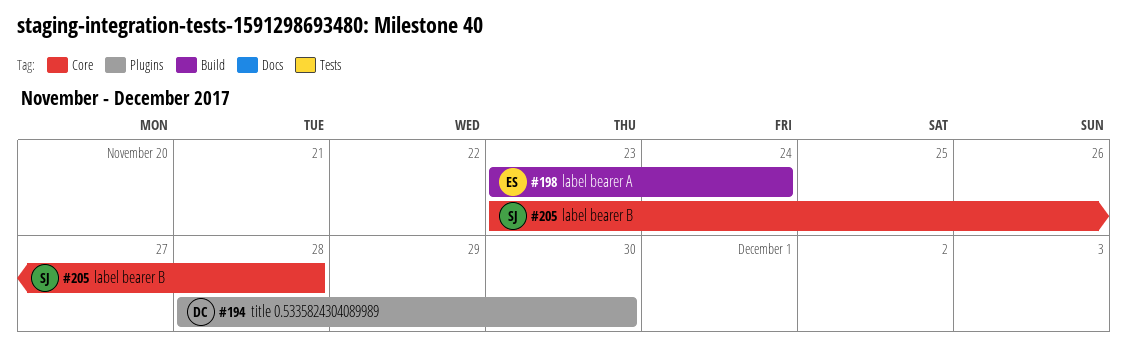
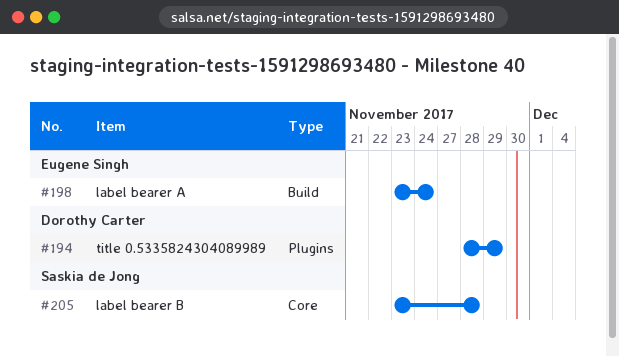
#194, due: Nov 30 -> Nov 29

